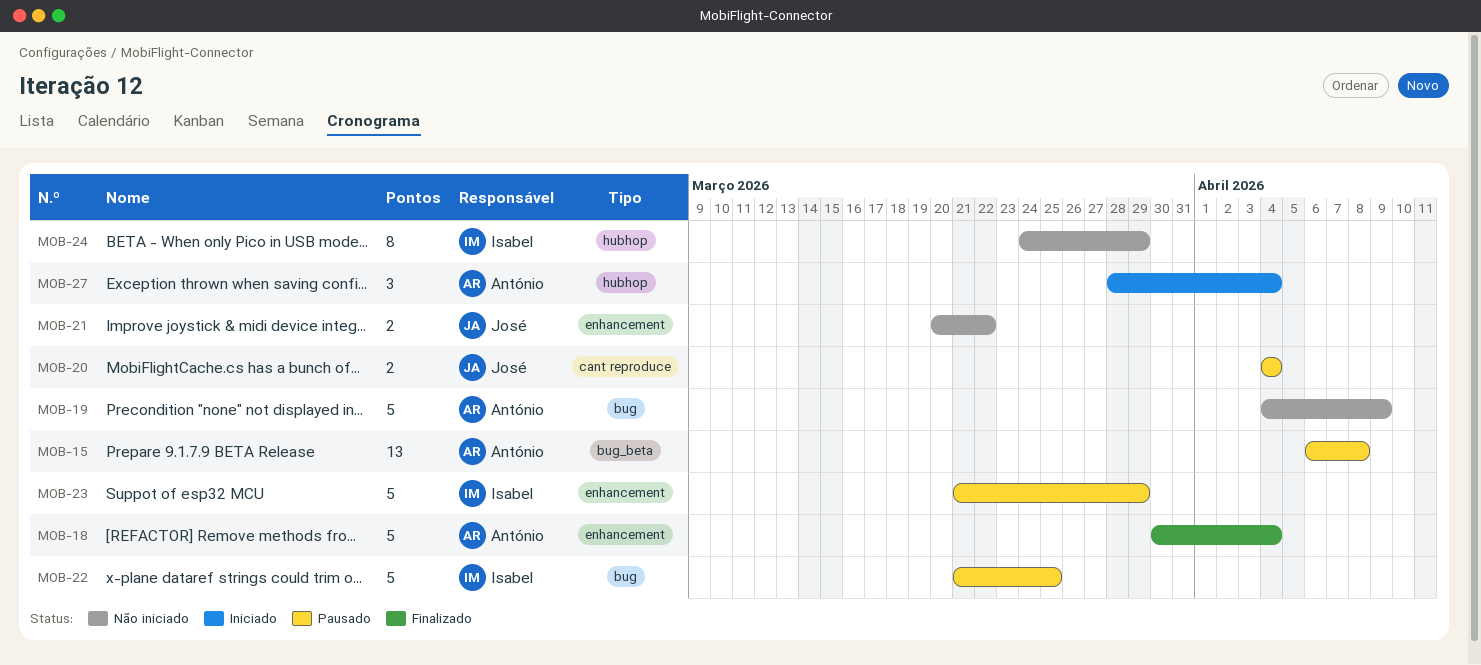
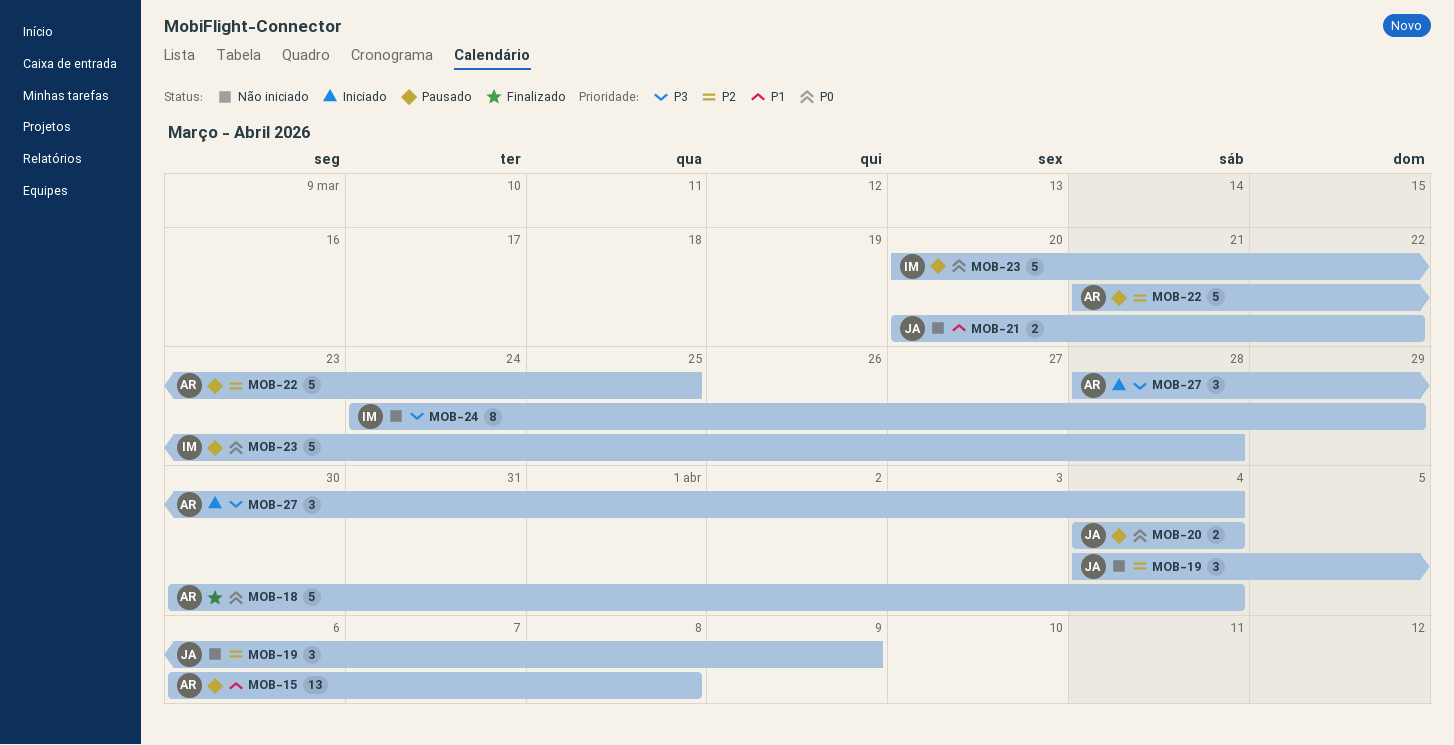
MOB-19, owner: António -> José
MOB-19, estimate: 5 -> 3
MOB-22, owner: Isabel -> António
MOB-23, start: Mar 21 -> Mar 20
MOB-23, due: Mar 29 -> Mar 28

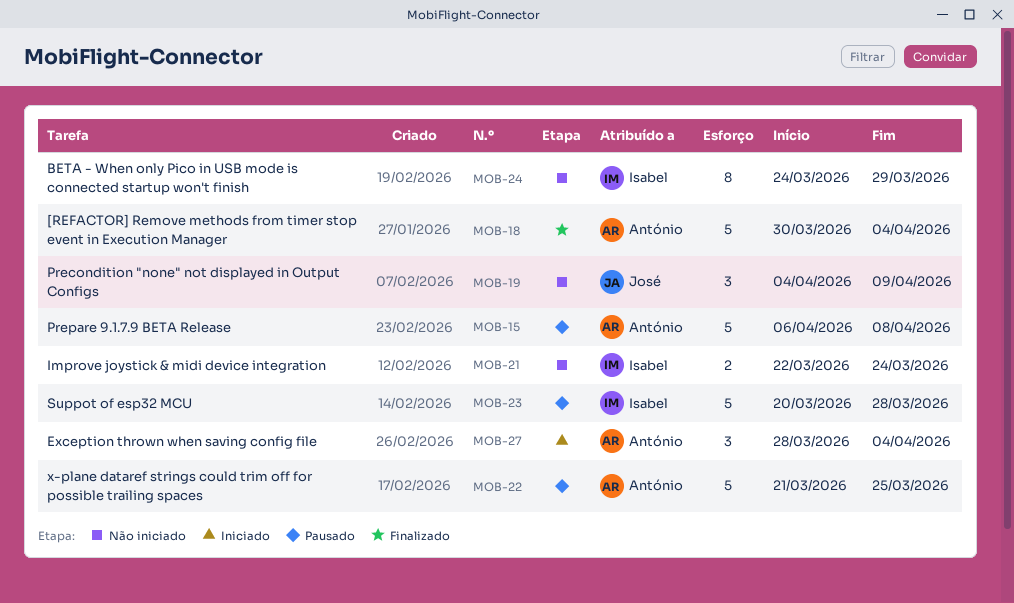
MOB-15, estimate: 13 -> 5
MOB-20: present -> none
MOB-21, owner: José -> Isabel
MOB-21, start: Mar 20 -> Mar 22
MOB-21, due: Mar 22 -> Mar 24

